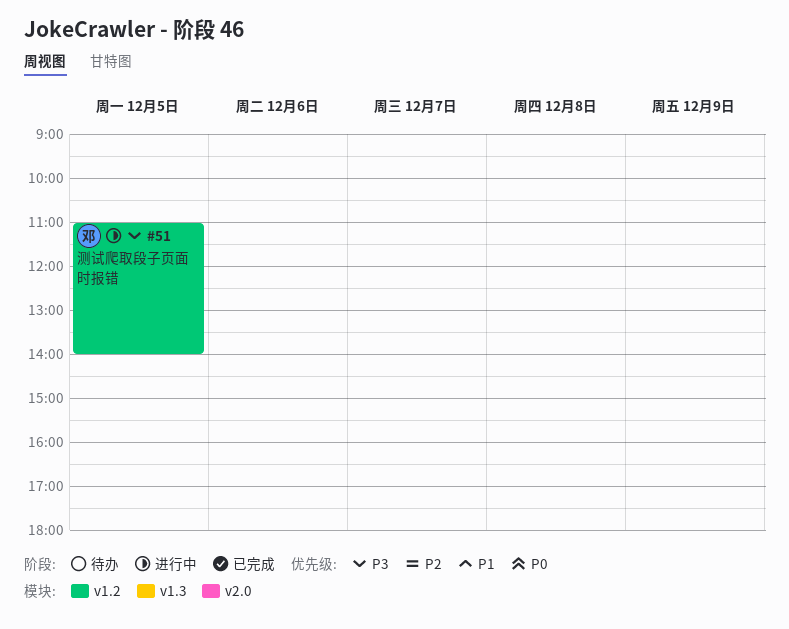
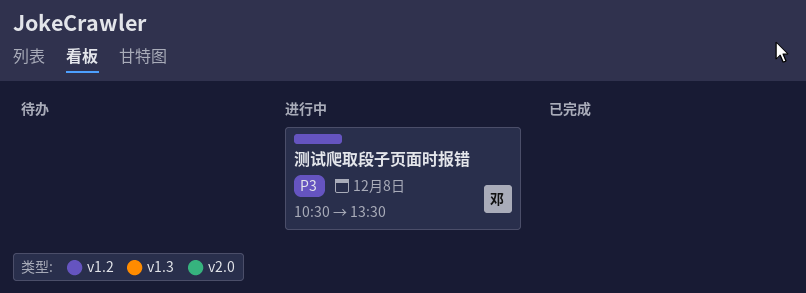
测试爬取段子页面时报错, day: Dec 5 -> Dec 8
测试爬取段子页面时报错, begins: 11:00 -> 10:30
测试爬取段子页面时报错, ends: 14:00 -> 13:30

